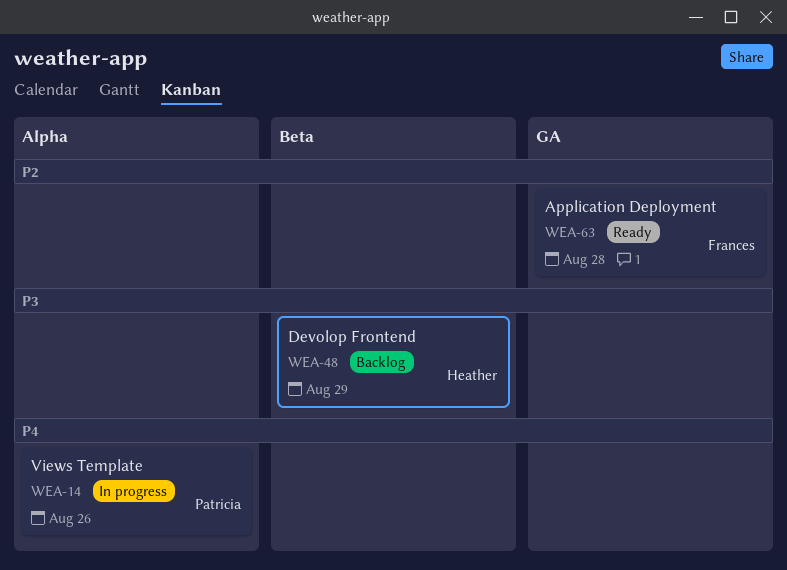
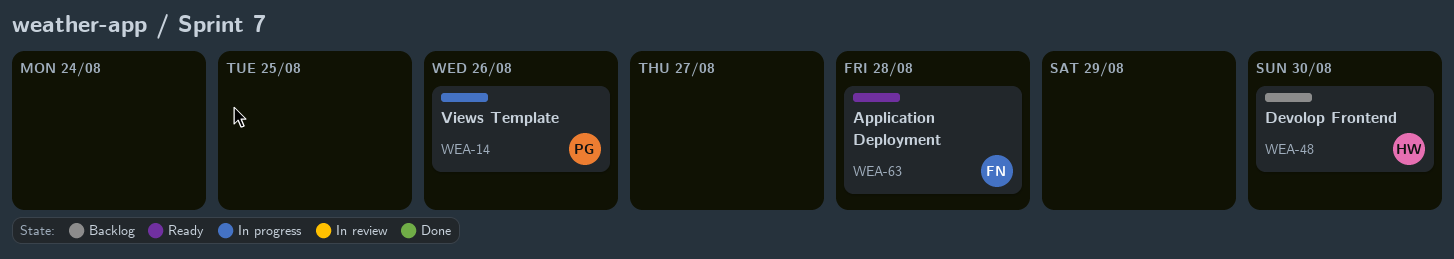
WEA-48, due: Aug 29 -> Aug 30

